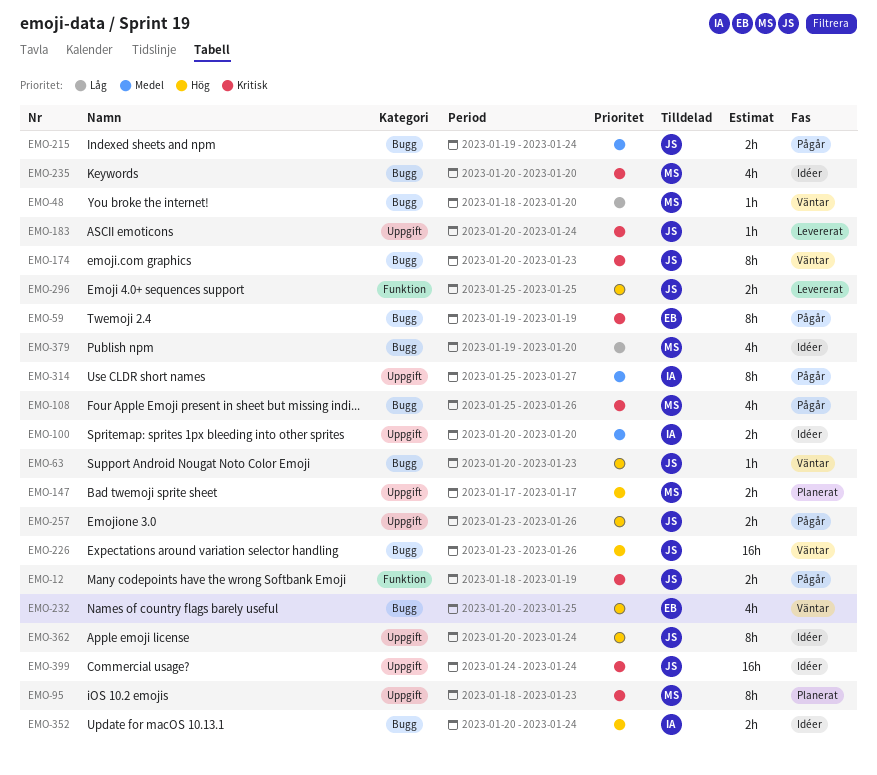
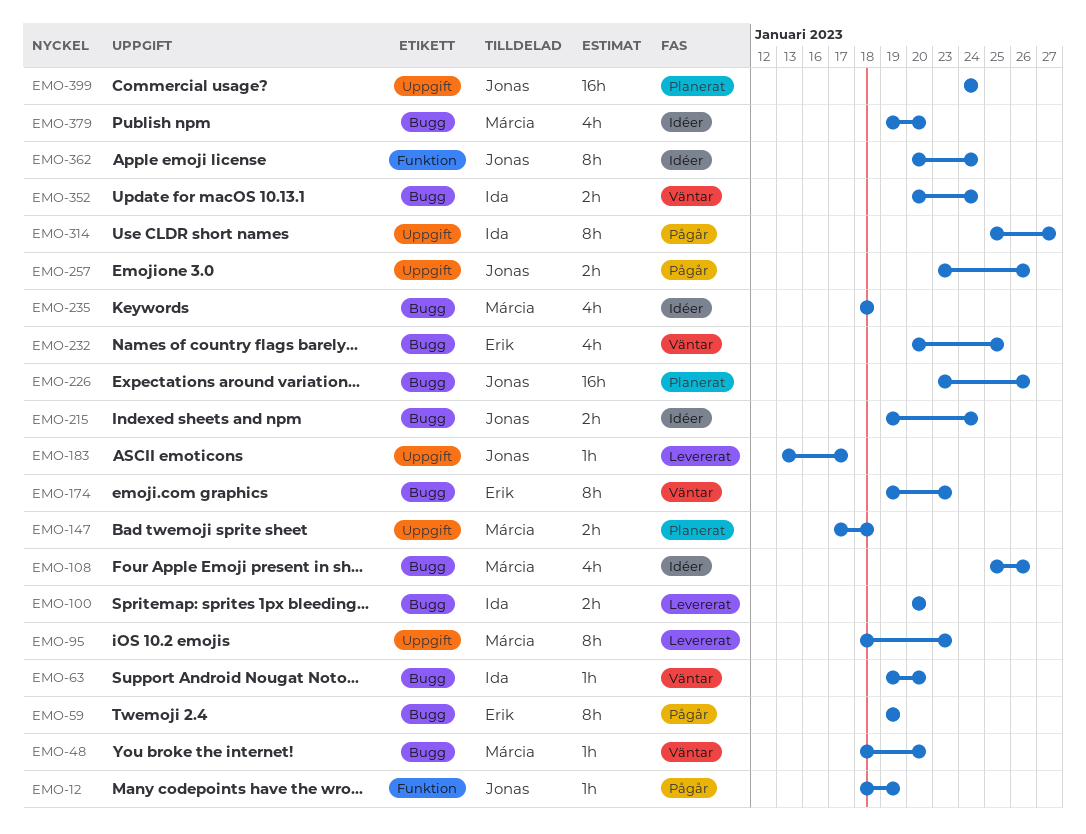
EMO-12, estimate: 2h -> 1h
EMO-63, owner: Jonas -> Ida
EMO-63, start: Jan 20 -> Jan 19
EMO-63, due: Jan 23 -> Jan 20
EMO-95, status: Planerat -> Levererat
EMO-100, status: Idéer -> Levererat
EMO-100, label: Uppgift -> Bugg
EMO-108, status: Pågår -> Idéer
EMO-147, due: Jan 17 -> Jan 18
EMO-174, owner: Jonas -> Erik
EMO-174, start: Jan 20 -> Jan 19
EMO-183, start: Jan 20 -> Jan 13
EMO-183, due: Jan 24 -> Jan 17
EMO-215, status: Pågår -> Idéer
EMO-226, status: Väntar -> Planerat
EMO-235, start: Jan 20 -> Jan 18
EMO-235, due: Jan 20 -> Jan 18
EMO-296: present -> none
EMO-352, status: Idéer -> Väntar
EMO-362, label: Uppgift -> Funktion
EMO-399, status: Idéer -> Planerat

